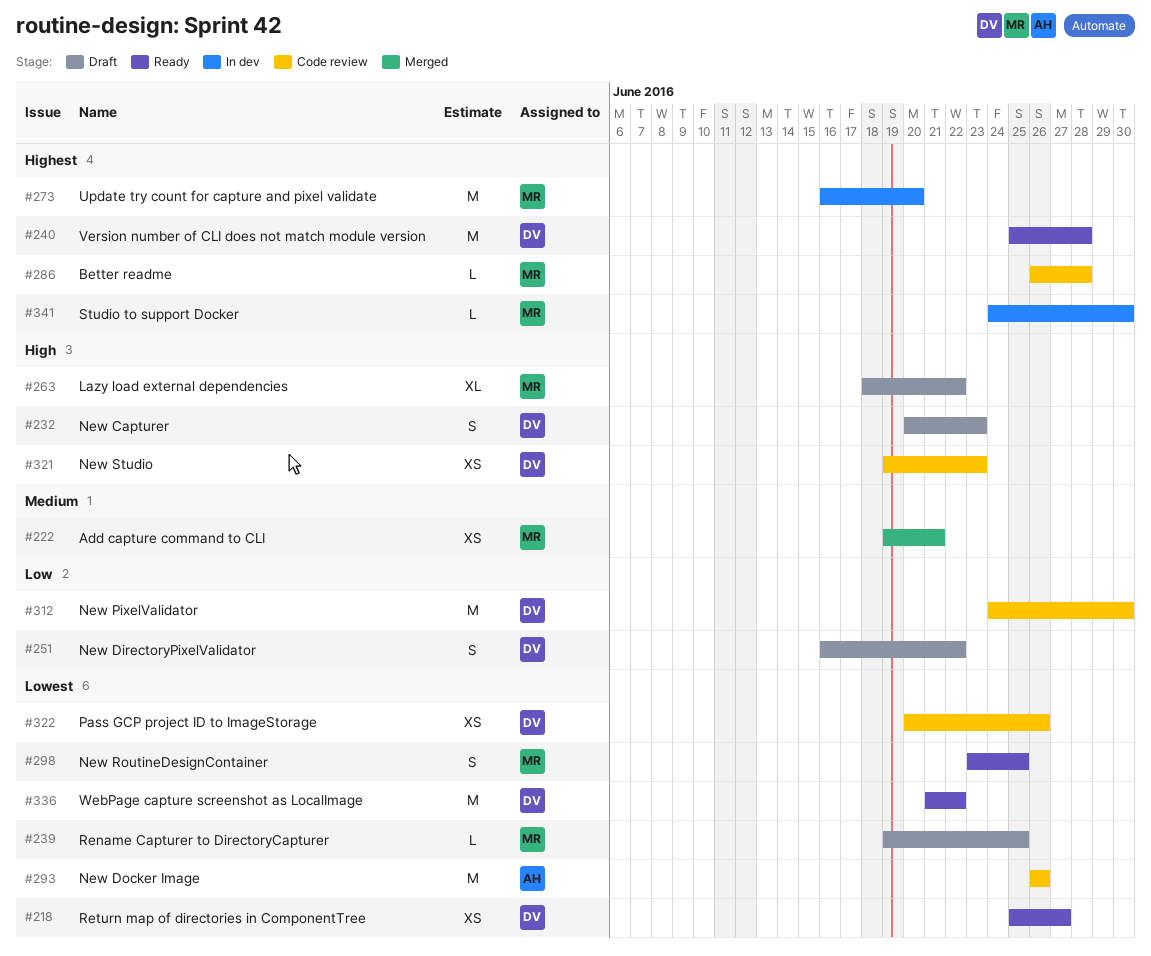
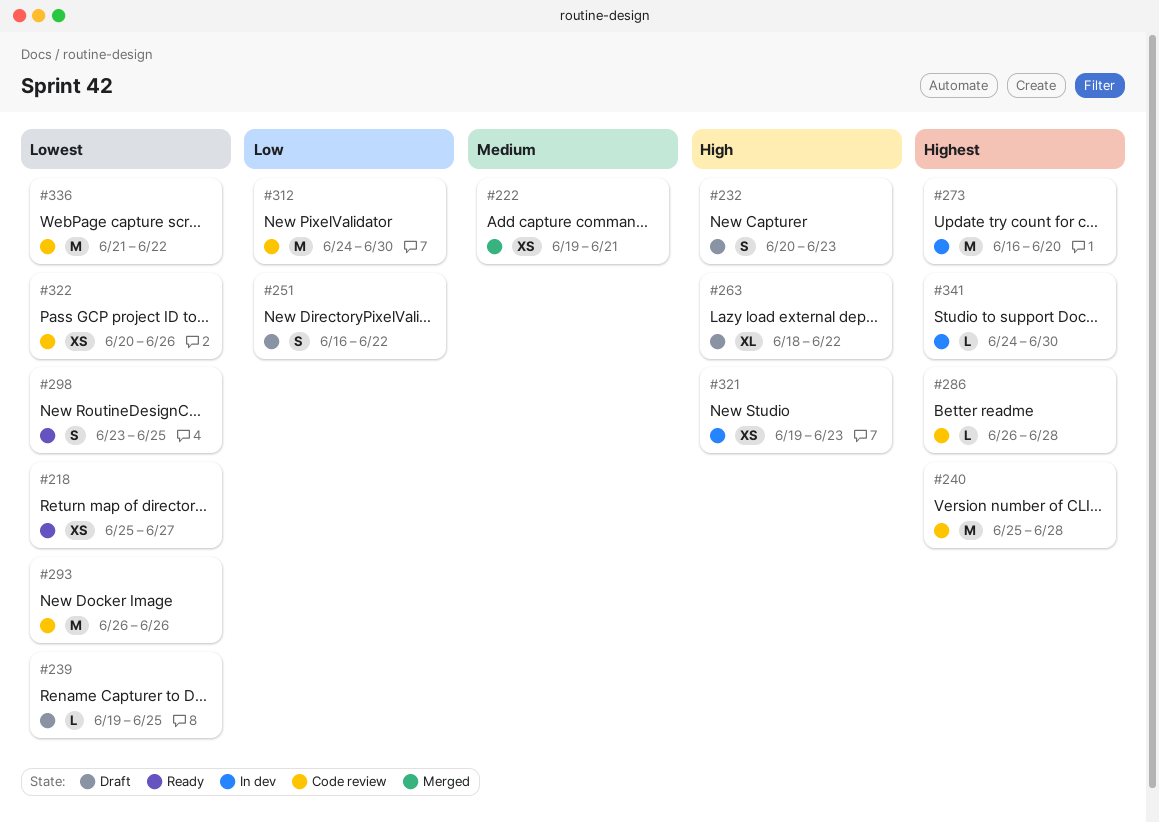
#240, status: Ready -> Code review
#321, status: Code review -> In dev
#336, status: Ready -> Code review

